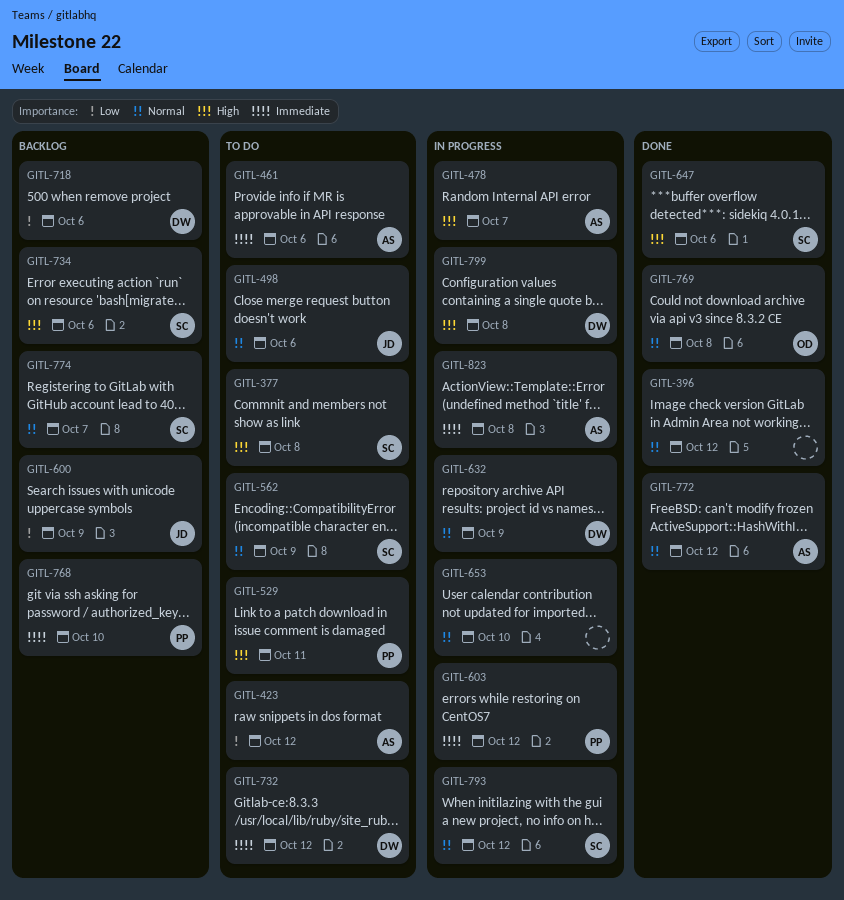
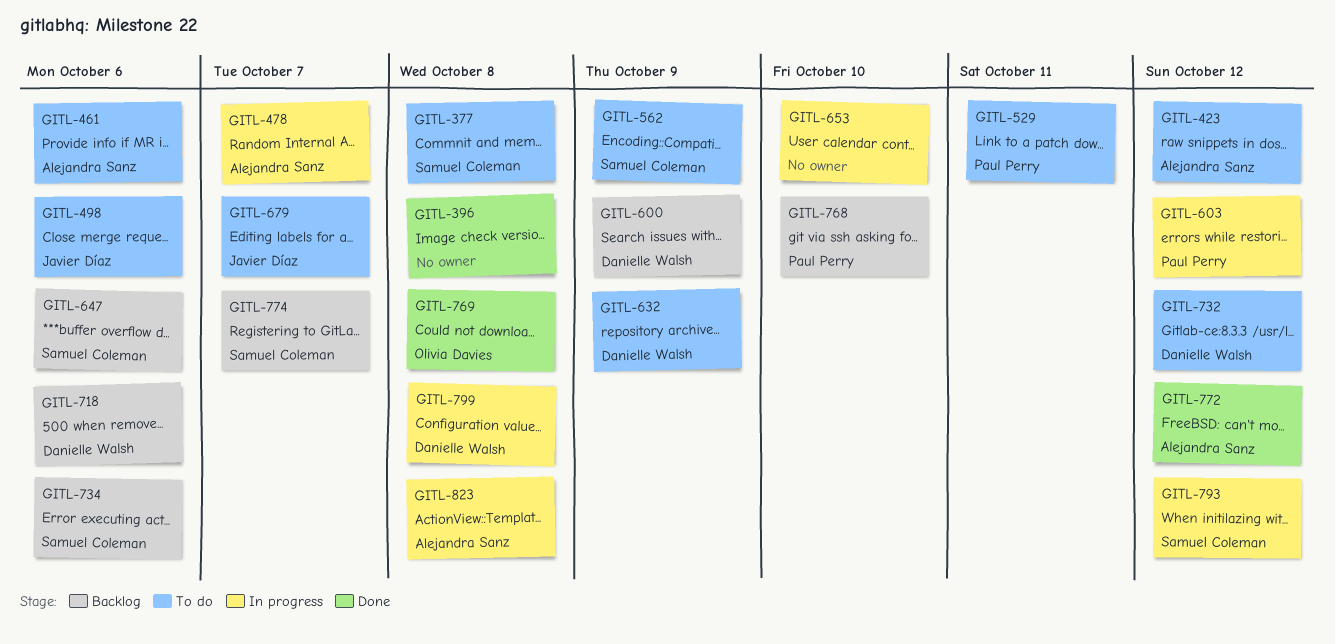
GITL-396, due: Oct 12 -> Oct 8
GITL-600, owner: Javier Díaz -> Danielle Walsh
GITL-632, status: In progress -> To do
GITL-647, status: Done -> Backlog
GITL-679: none -> present

